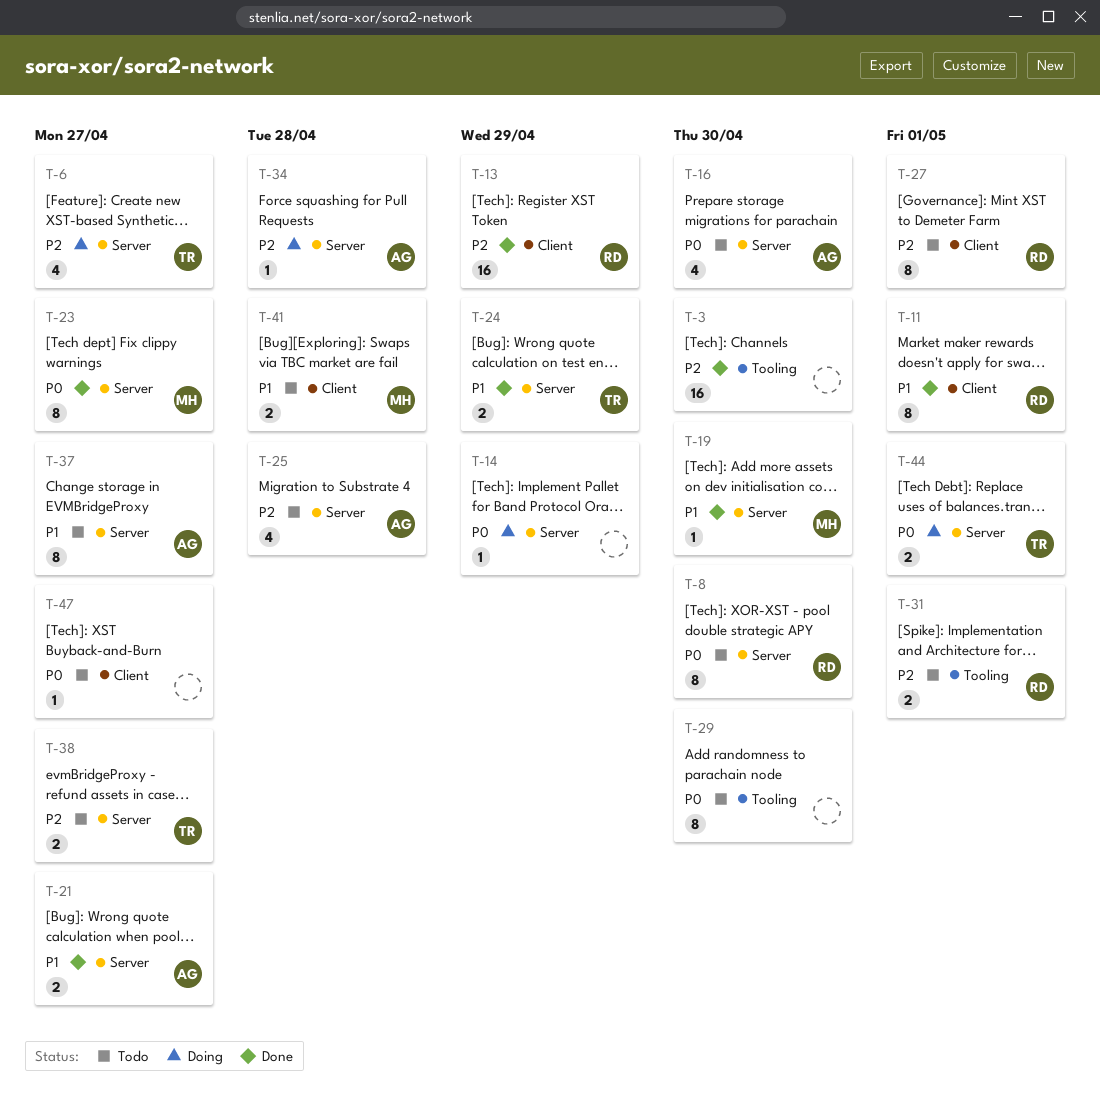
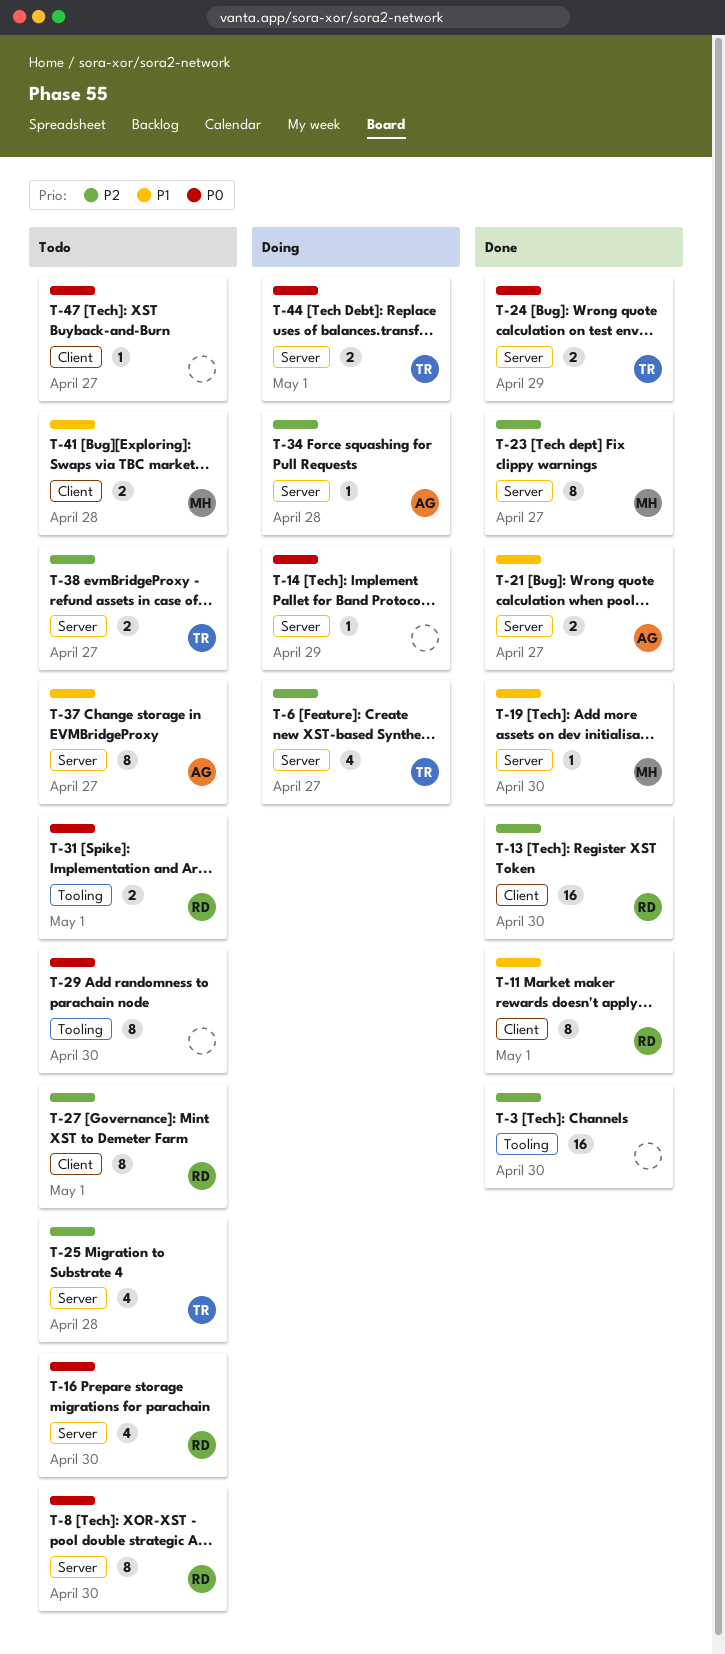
T-13, due: Apr 29 -> Apr 30
T-16, owner: AG -> RD
T-23, priority: P0 -> P2
T-24, priority: P1 -> P0
T-25, owner: AG -> TR
T-31, priority: P2 -> P0

